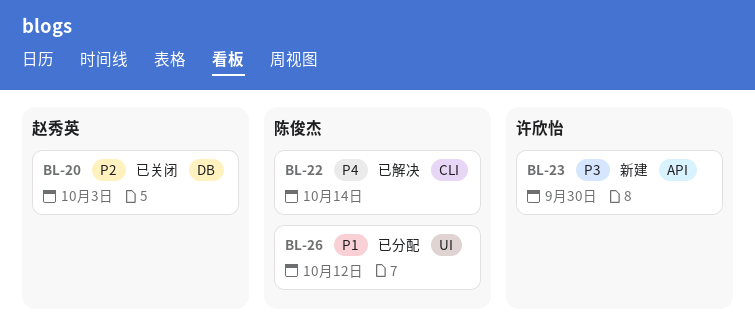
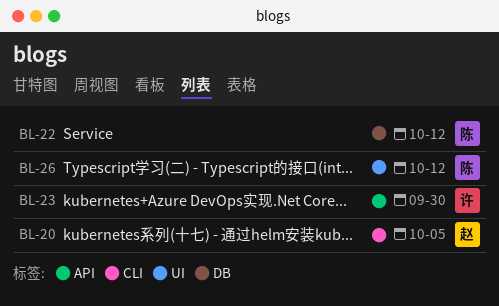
BL-20, label: DB -> CLI
BL-20, due: Oct 3 -> Oct 5
BL-22, label: CLI -> DB
BL-22, due: Oct 14 -> Oct 12

